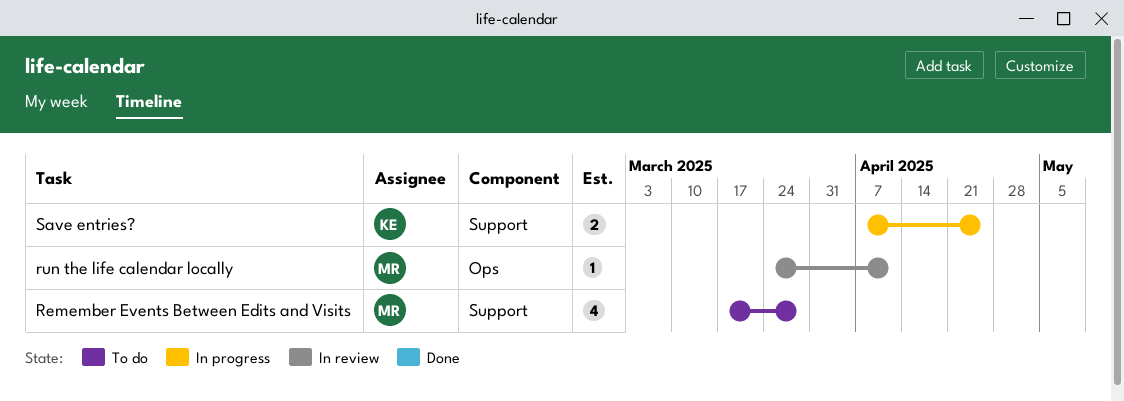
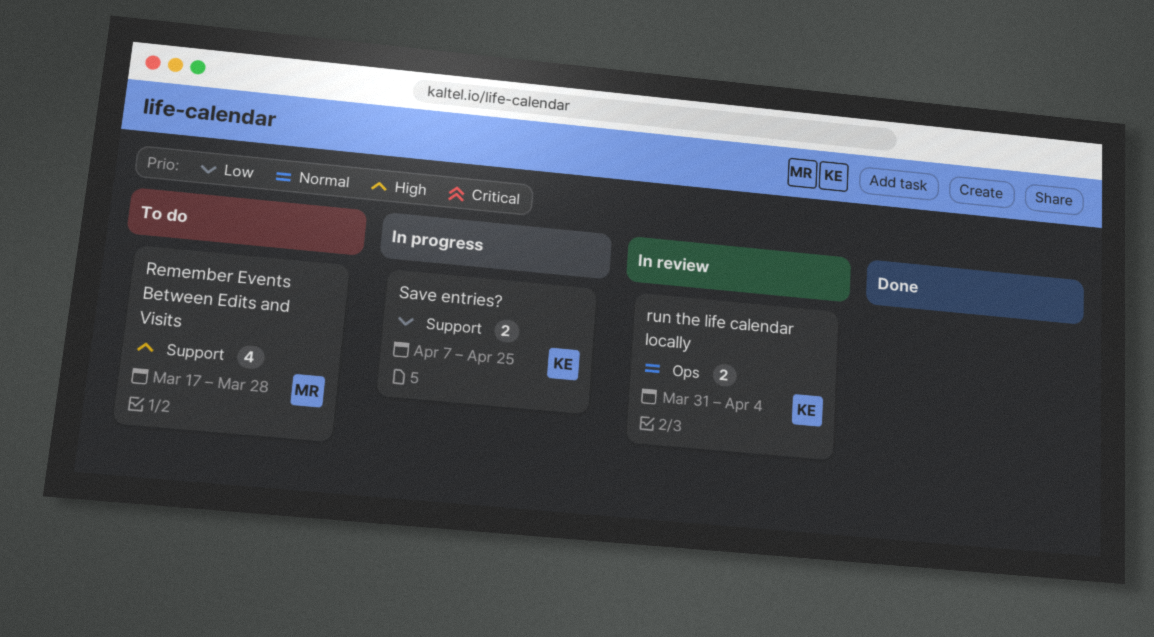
run the life calendar locally, owner: MR -> KE
run the life calendar locally, estimate: 1 -> 2
run the life calendar locally, start: Mar 24 -> Mar 31
run the life calendar locally, due: Apr 11 -> Apr 4

